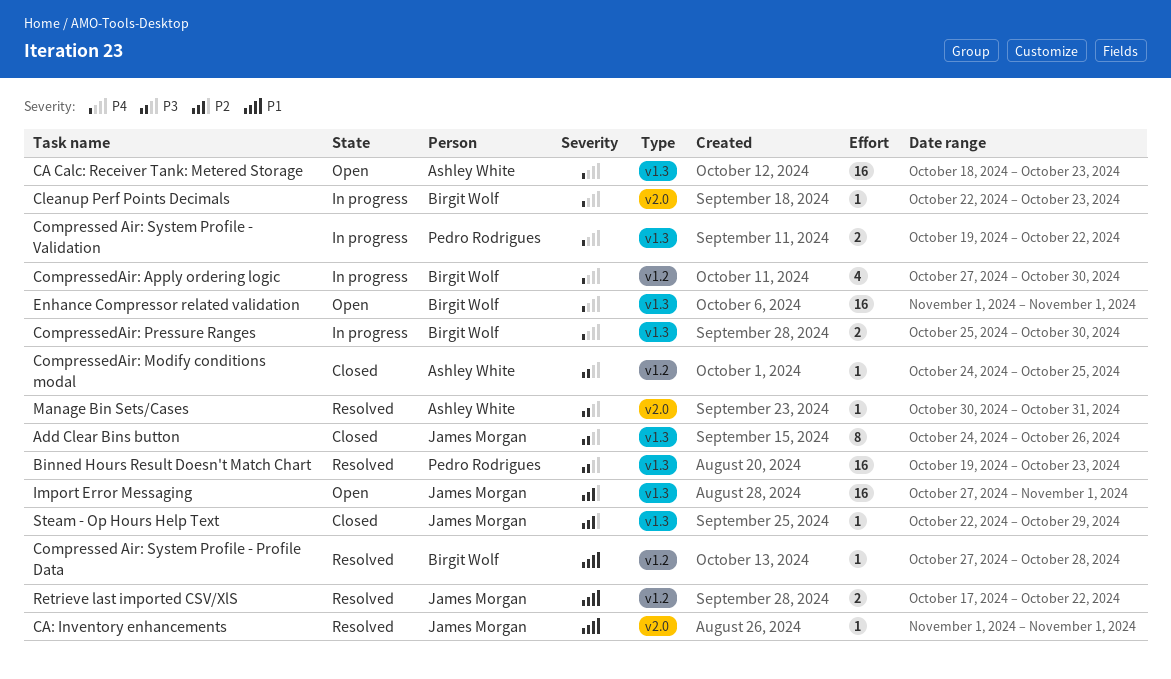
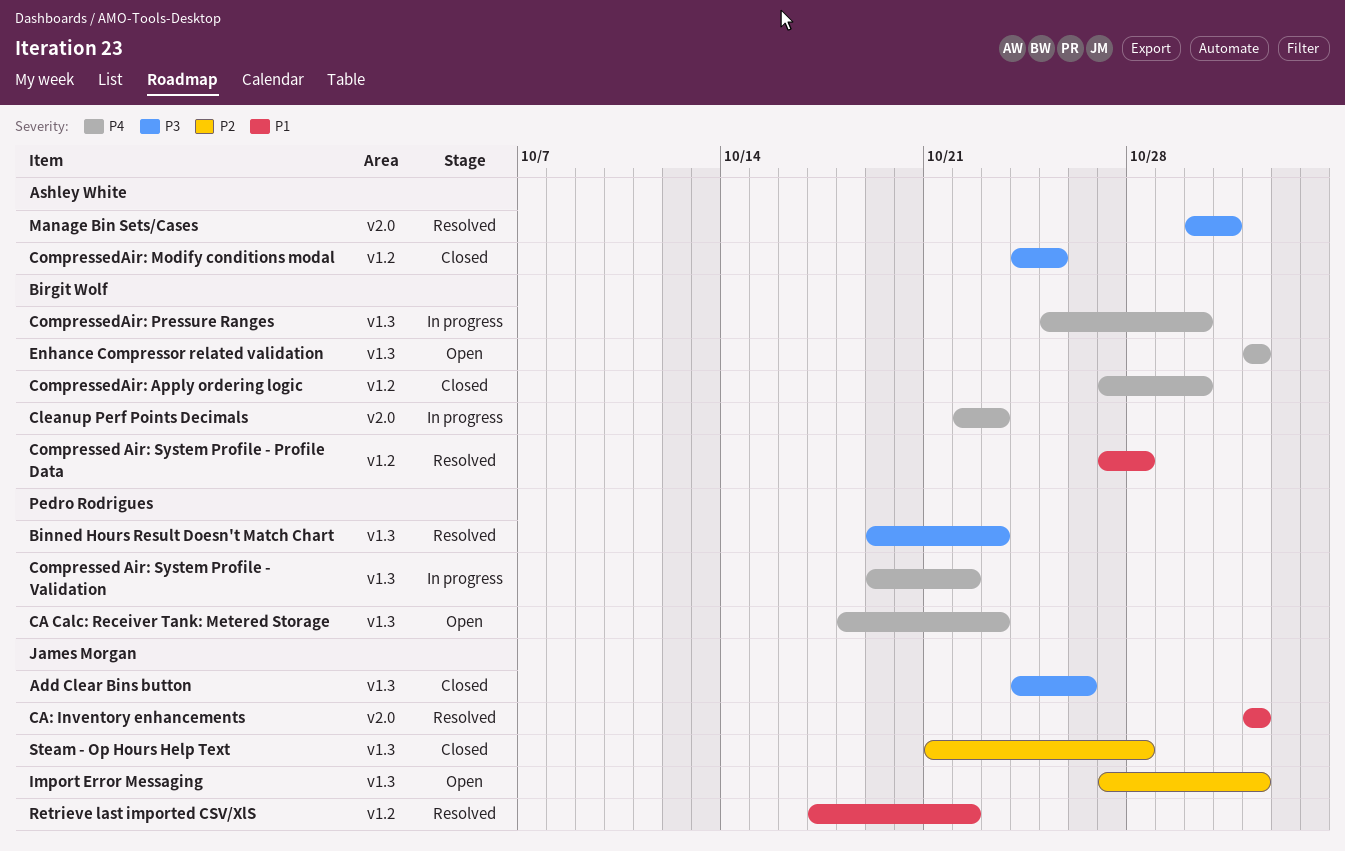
CA Calc: Receiver Tank: Metered Storage, owner: Ashley White -> Pedro Rodrigues
CompressedAir: Apply ordering logic, status: In progress -> Closed
Steam - Op Hours Help Text, start: Oct 22 -> Oct 21
Steam - Op Hours Help Text, due: Oct 29 -> Oct 28

